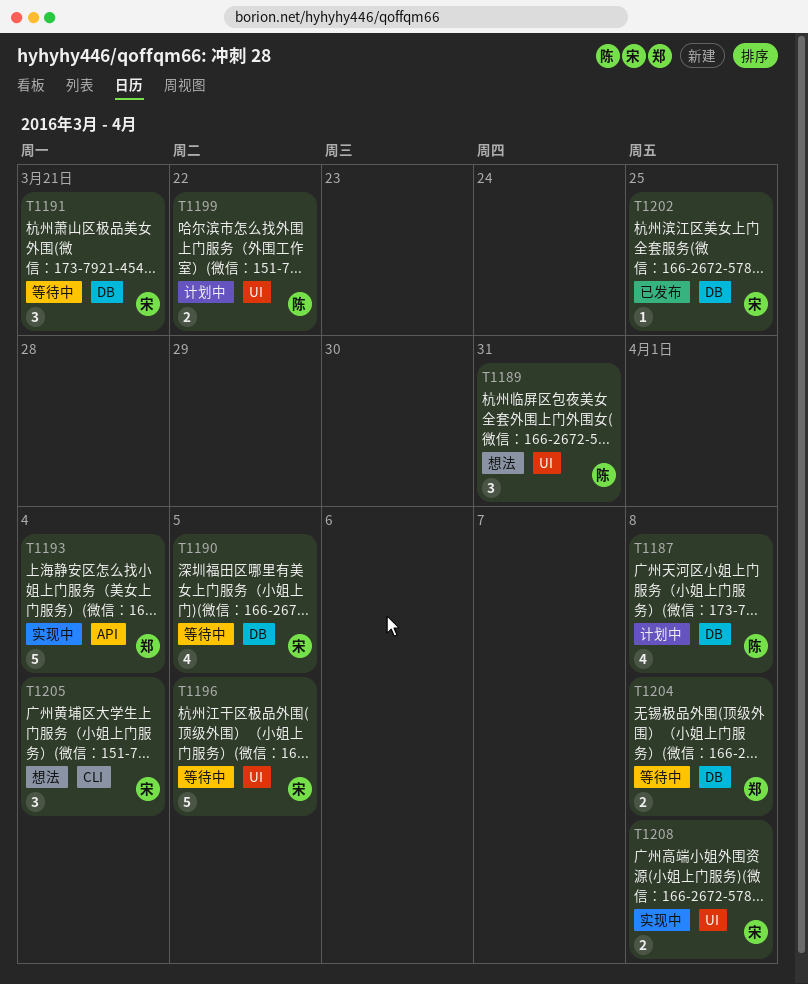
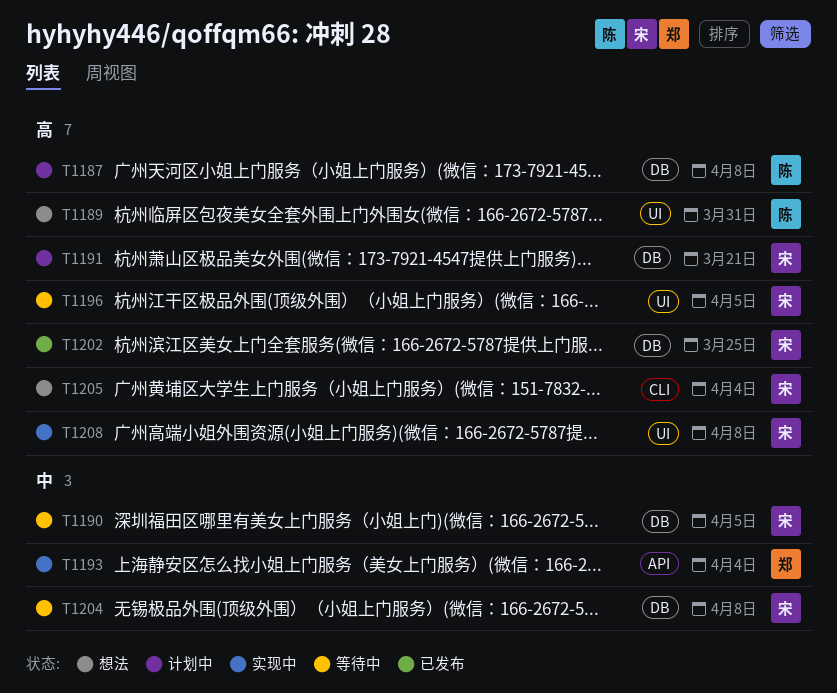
T1191, status: 等待中 -> 计划中
T1199: present -> none
T1204, owner: 郑 -> 宋

